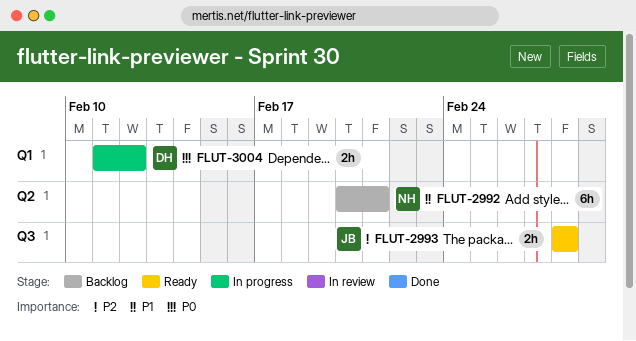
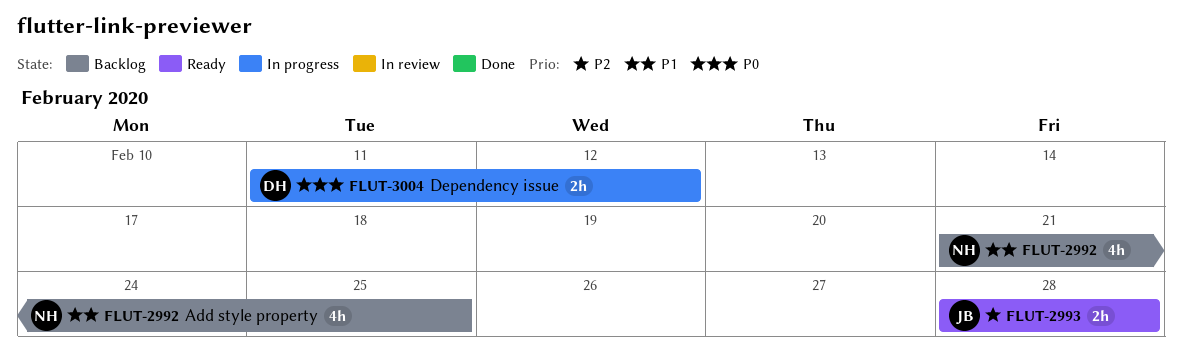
FLUT-2992, estimate: 6h -> 4h
FLUT-2992, start: Feb 20 -> Feb 21
FLUT-2992, due: Feb 21 -> Feb 25

